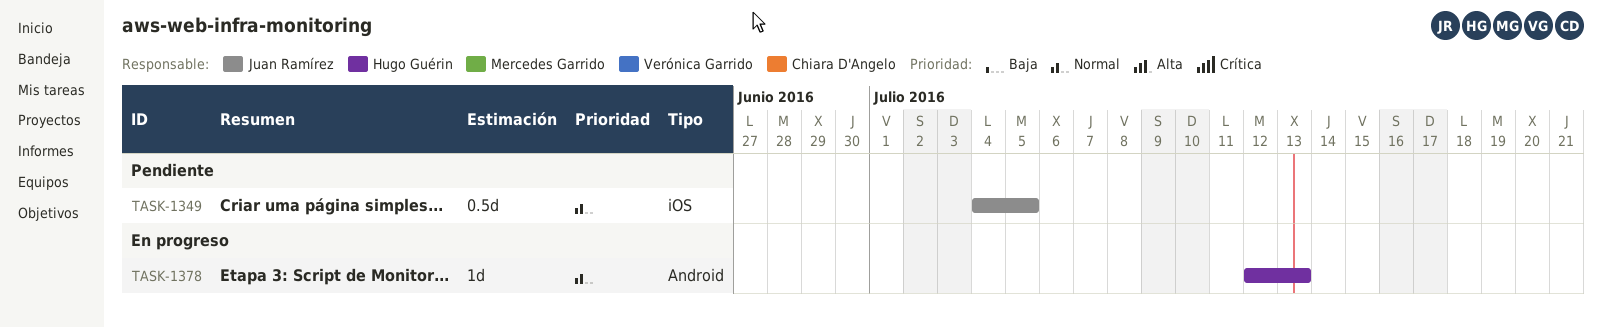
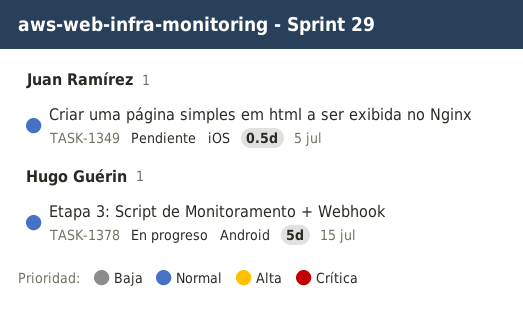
TASK-1378, estimate: 1d -> 5d
TASK-1378, due: Jul 13 -> Jul 15

